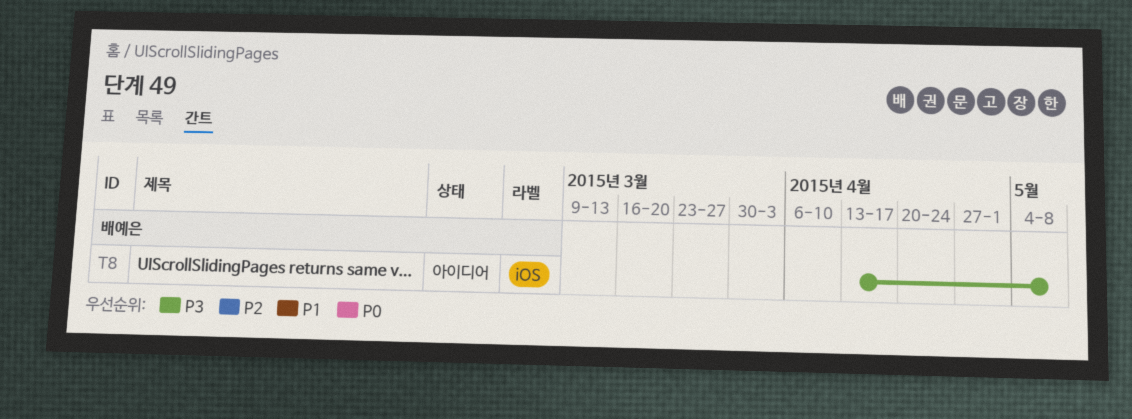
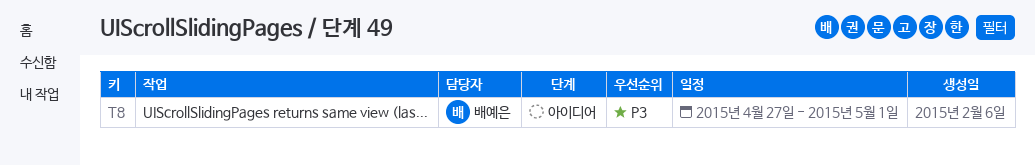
T8, start: Apr 13 -> Apr 27
T8, due: May 8 -> May 1

